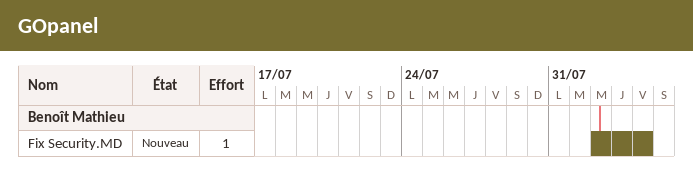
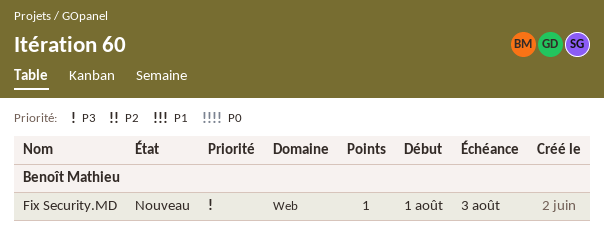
Fix Security.MD, start: Aug 2 -> Aug 1
Fix Security.MD, due: Aug 4 -> Aug 3

